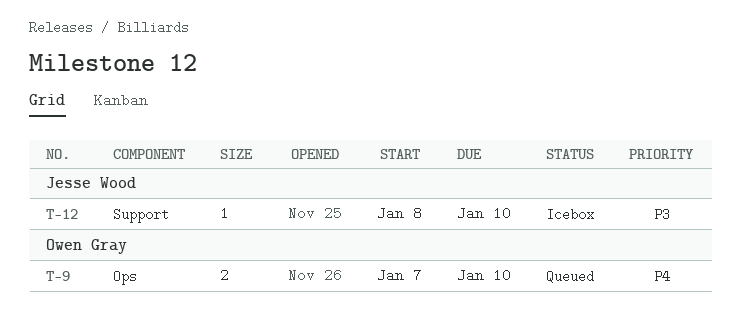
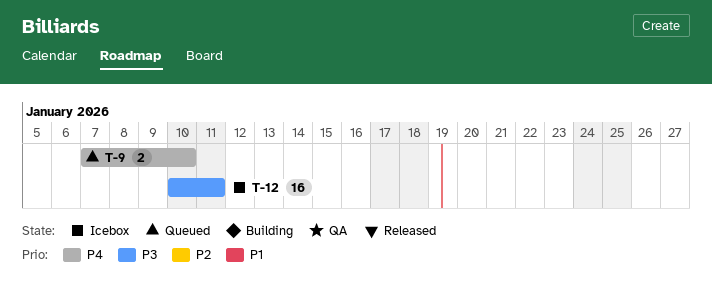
T-12, estimate: 1 -> 16
T-12, start: Jan 8 -> Jan 10
T-12, due: Jan 10 -> Jan 11

